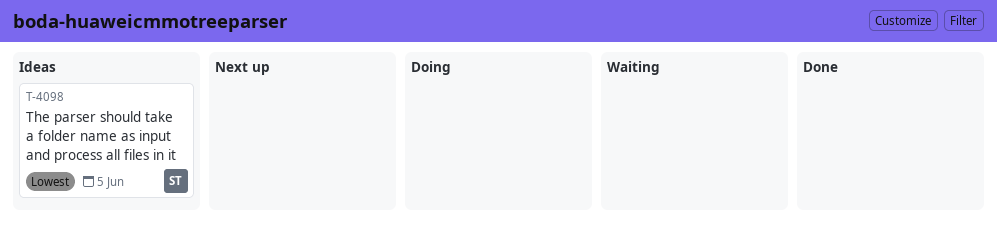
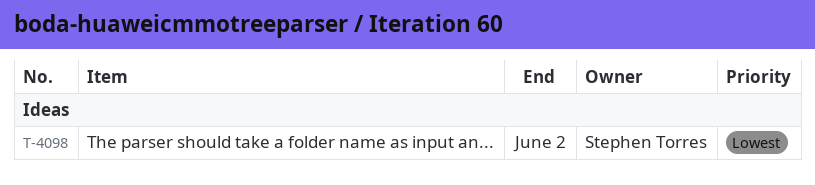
T-4098, due: Jun 5 -> Jun 2

